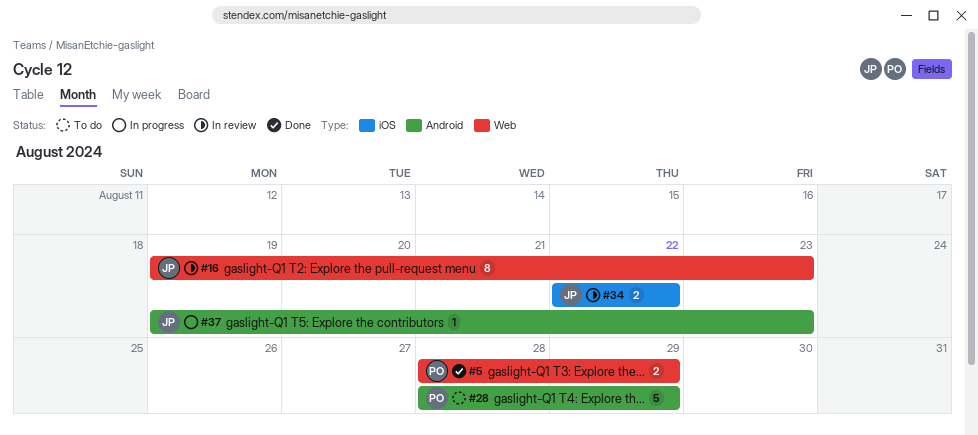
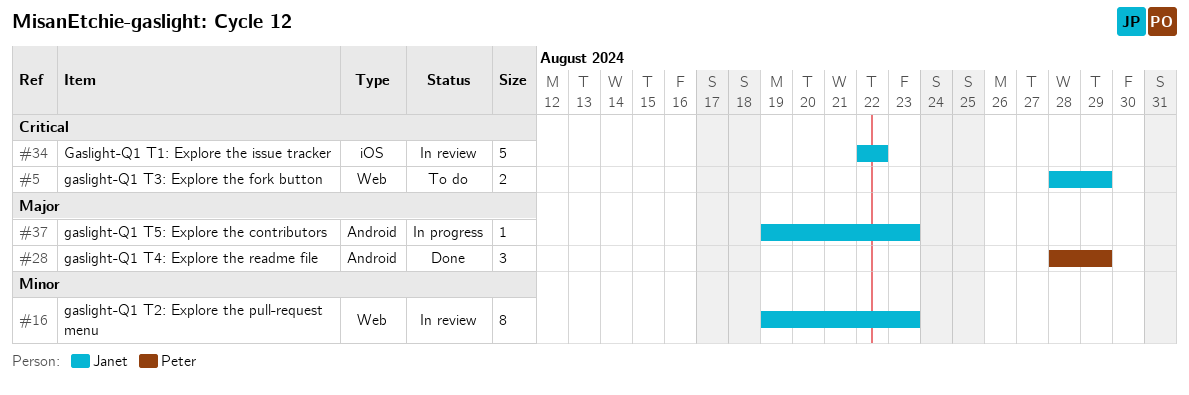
#5, status: Done -> To do
#5, owner: Peter -> Janet
#28, status: To do -> Done
#28, estimate: 5 -> 3
#34, estimate: 2 -> 5

